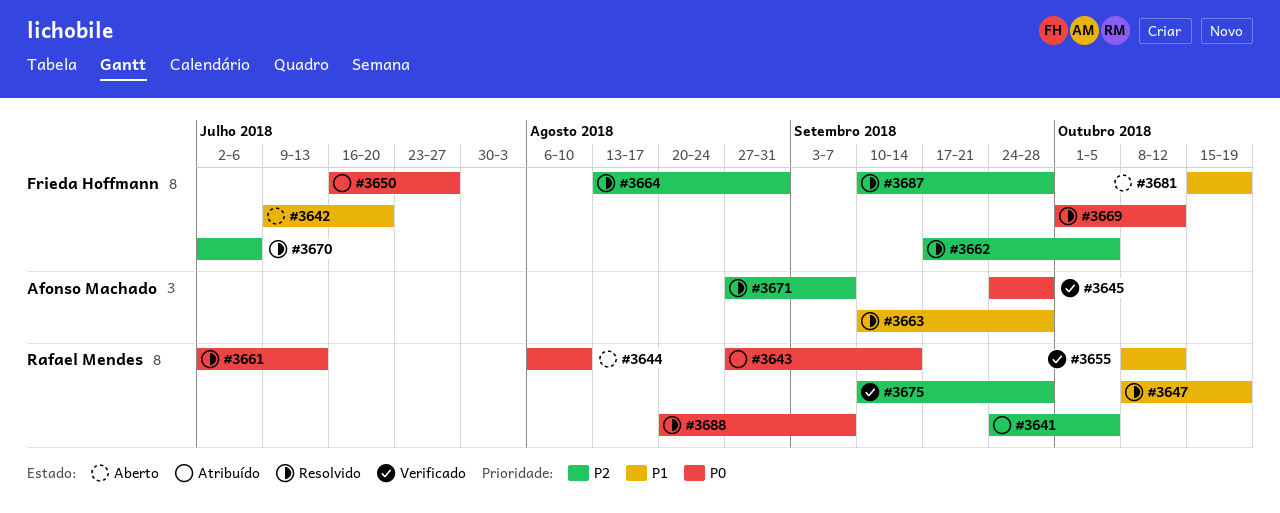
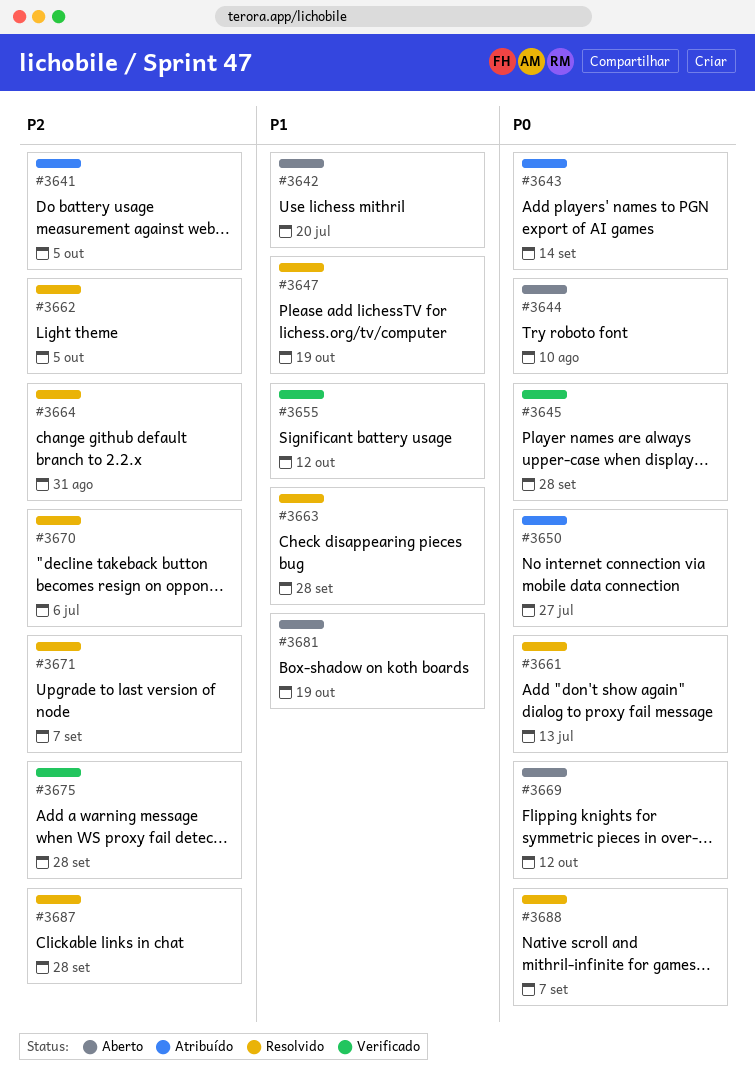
#3669, status: Resolvido -> Aberto

